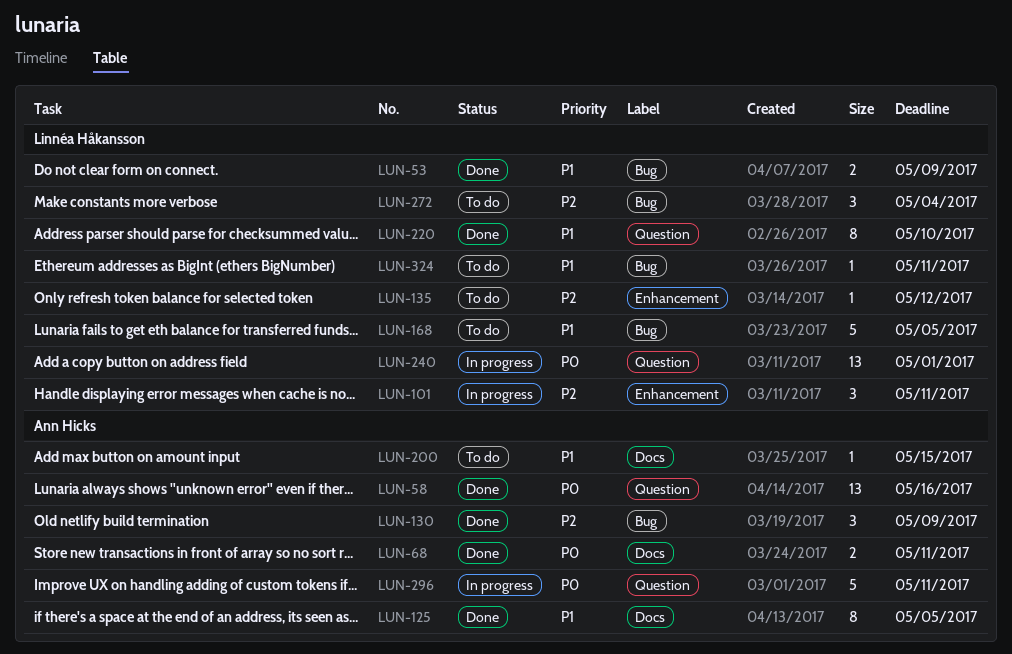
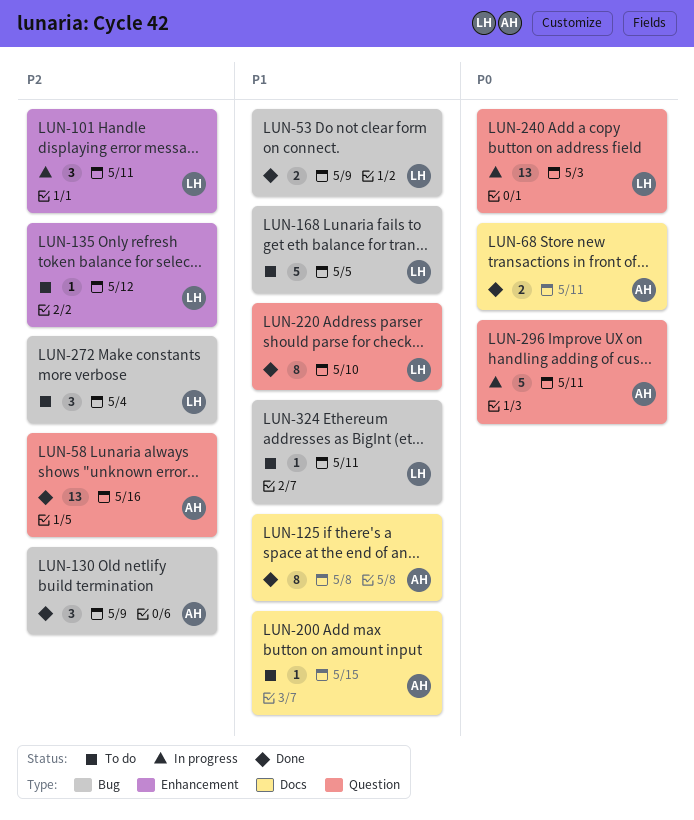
LUN-58, priority: P0 -> P2
LUN-125, due: May 5 -> May 8
LUN-240, due: May 1 -> May 3

